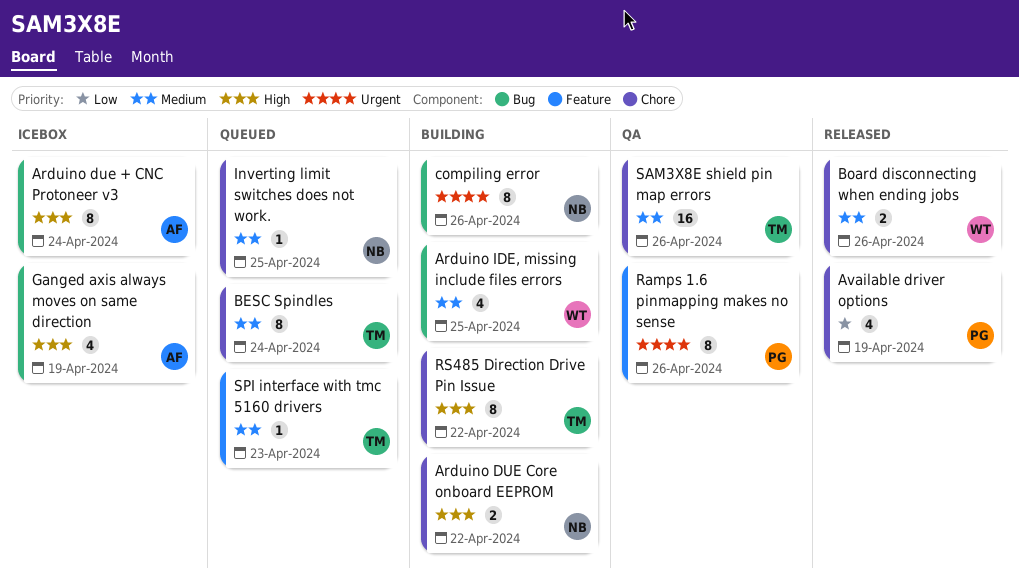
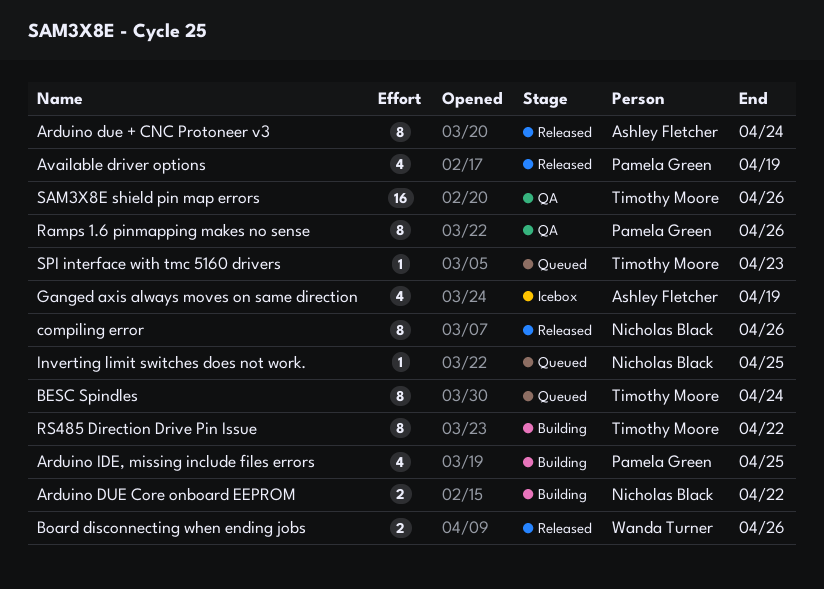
Arduino due + CNC Protoneer v3, status: Icebox -> Released
Arduino IDE, missing include files errors, owner: Wanda Turner -> Pamela Green
compiling error, status: Building -> Released

